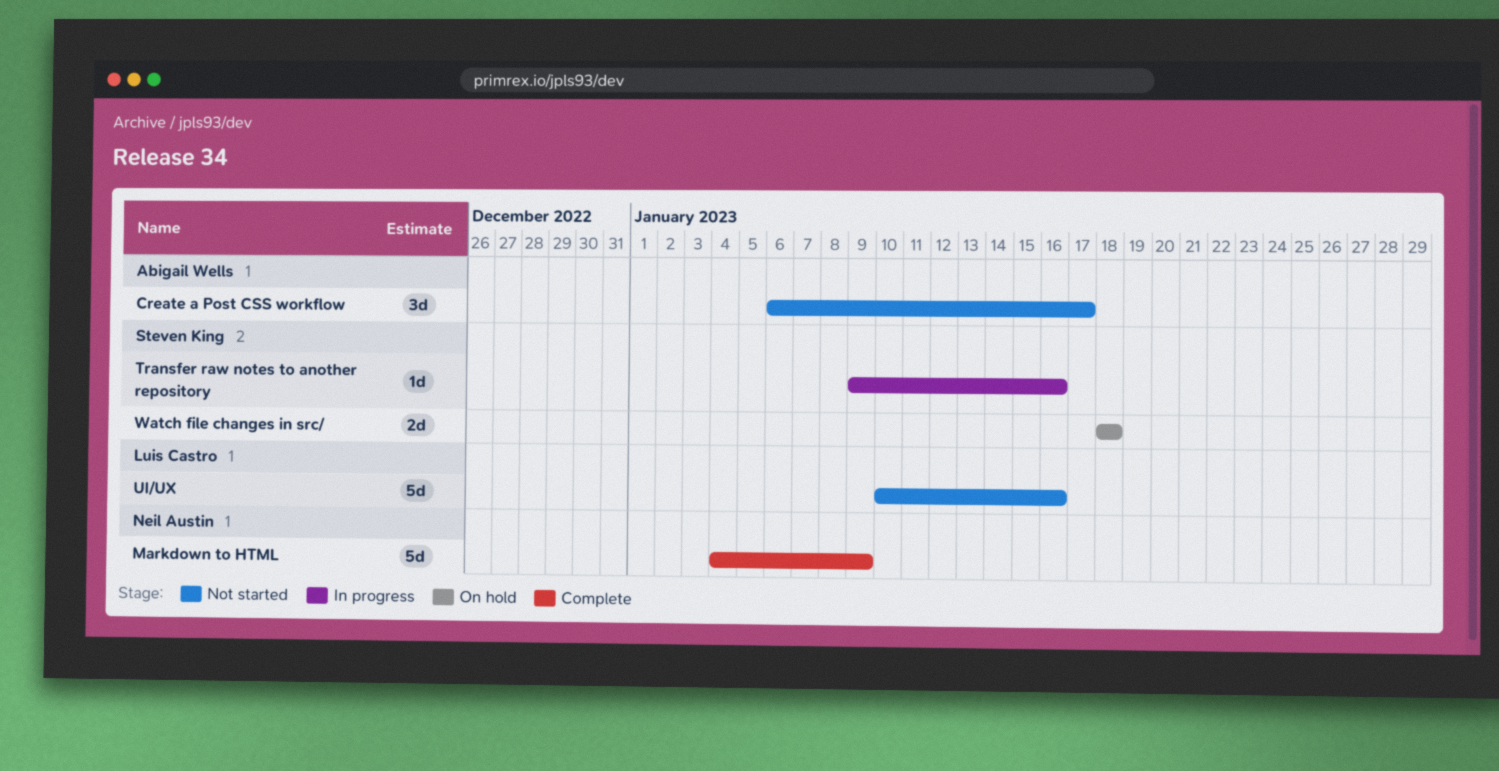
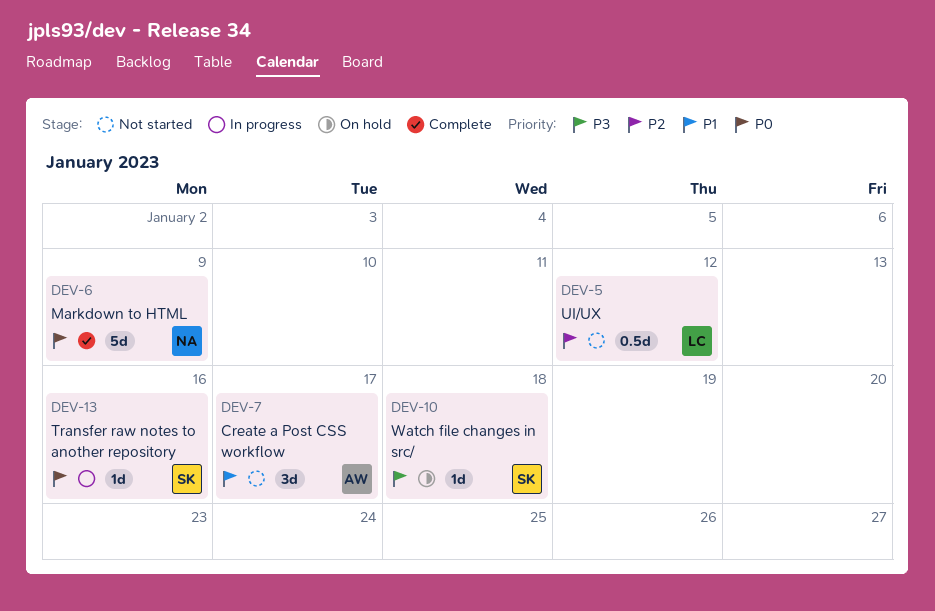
UI/UX, estimate: 5d -> 0.5d
UI/UX, due: Jan 16 -> Jan 12
Watch file changes in src/, estimate: 2d -> 1d

